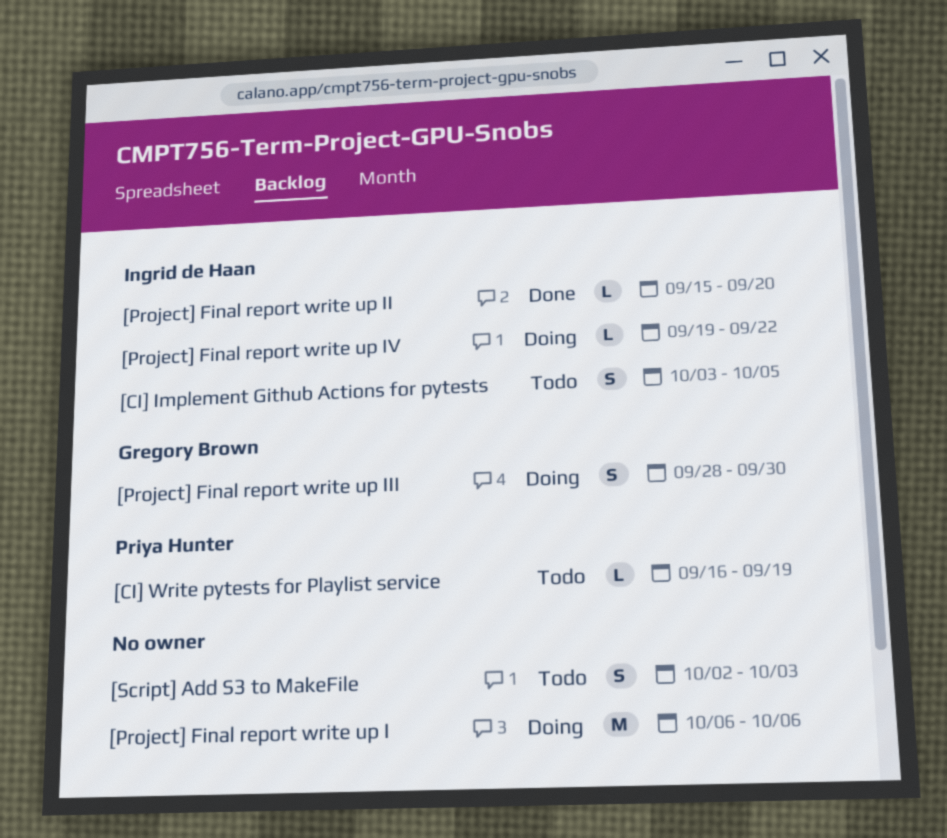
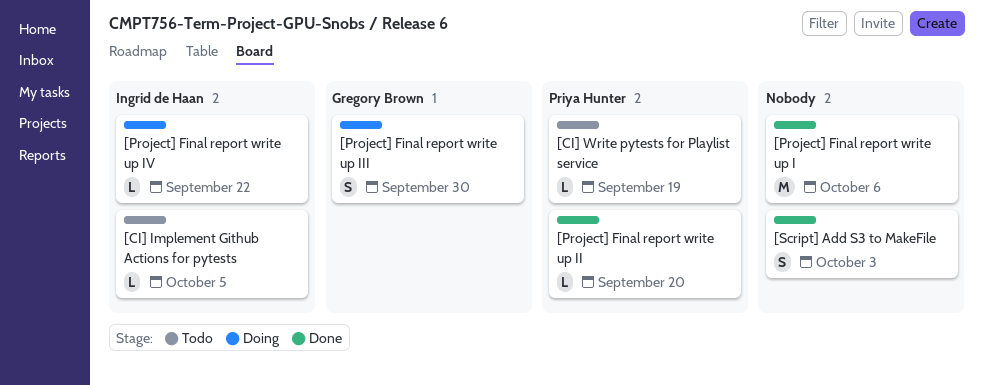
[CI] Implement Github Actions for pytests, estimate: S -> L
[Project] Final report write up I, status: Doing -> Done
[Project] Final report write up II, owner: Ingrid de Haan -> Priya Hunter
[Script] Add S3 to MakeFile, status: Todo -> Done

